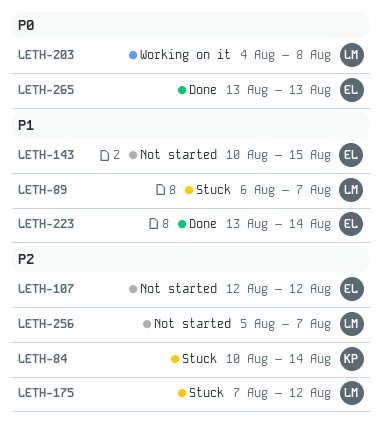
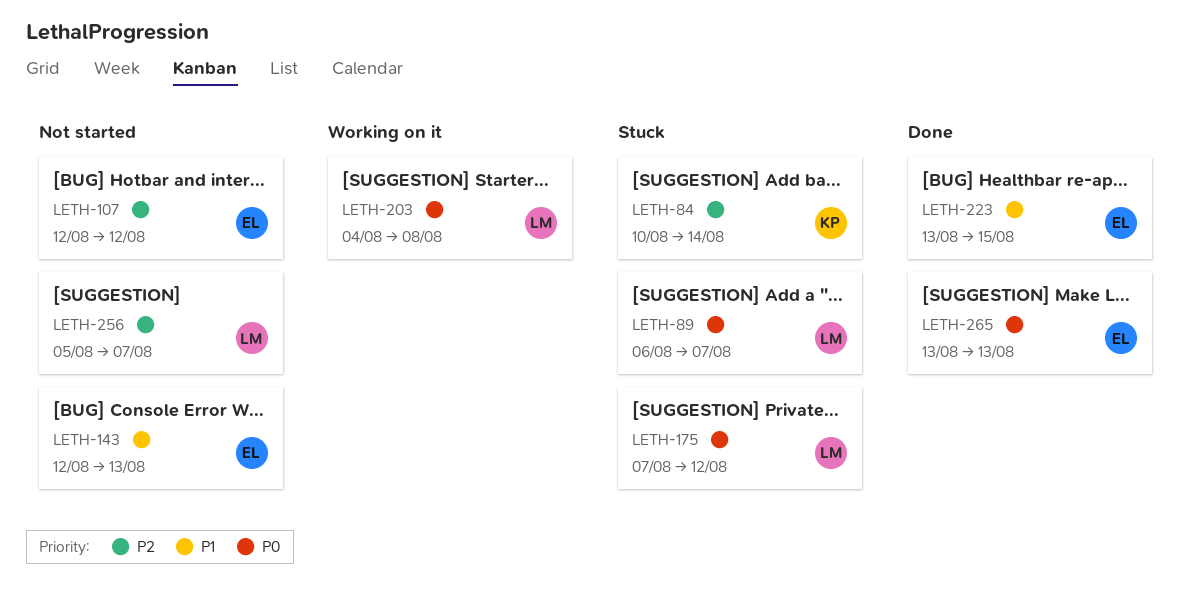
LETH-89, priority: P1 -> P0
LETH-143, start: Aug 10 -> Aug 12
LETH-143, due: Aug 15 -> Aug 13
LETH-175, priority: P2 -> P0
LETH-223, due: Aug 14 -> Aug 15

